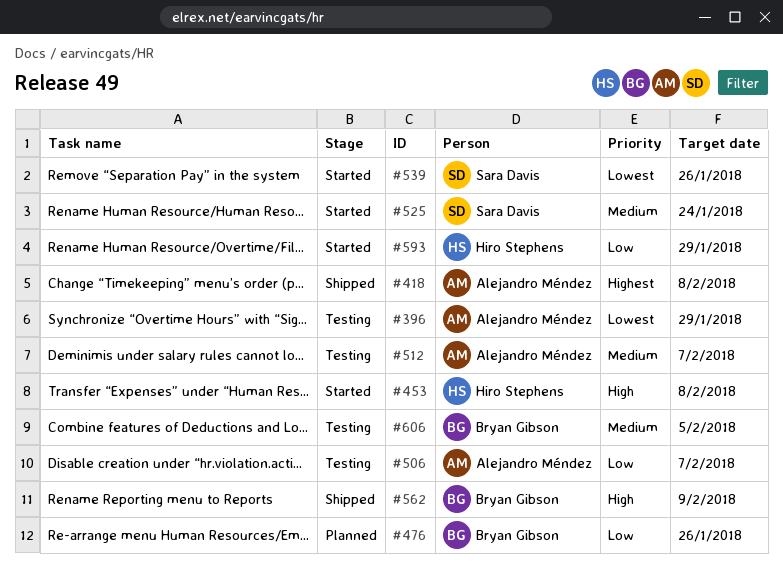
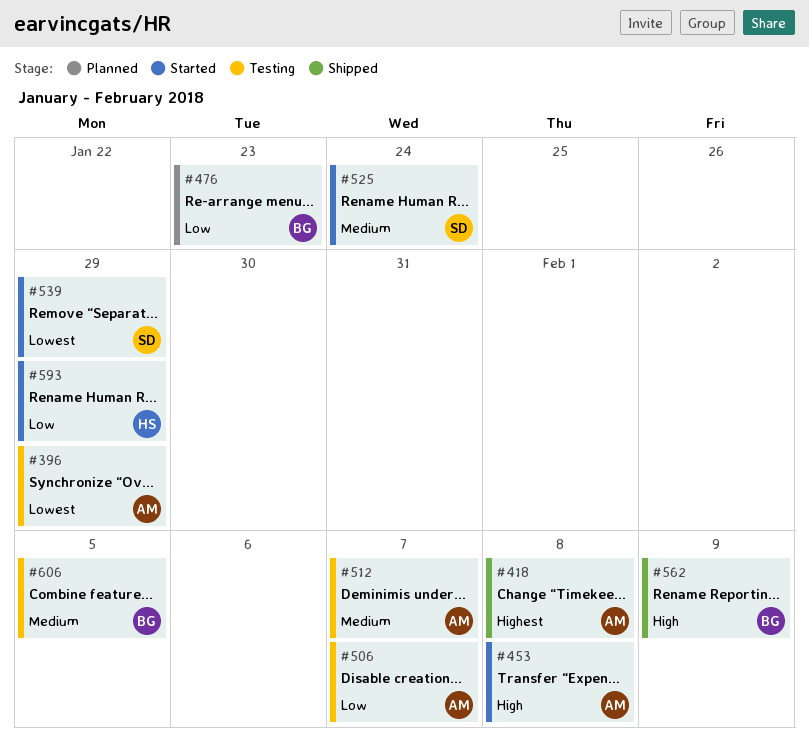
#453, owner: Hiro Stephens -> Alejandro Méndez
#476, due: Jan 26 -> Jan 23
#539, due: Jan 26 -> Jan 29

